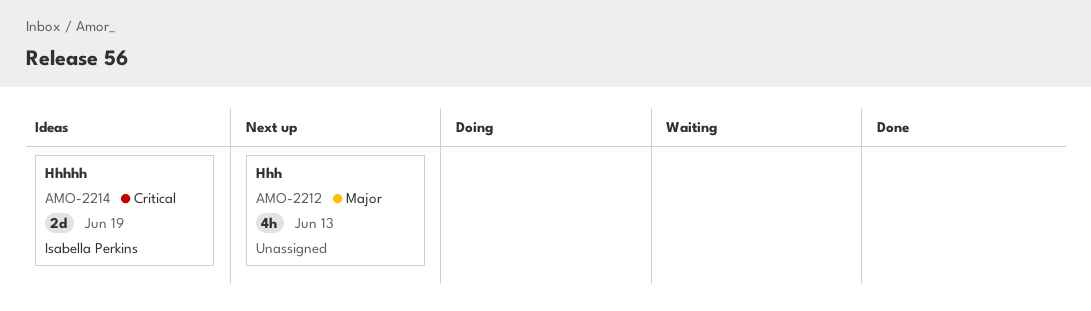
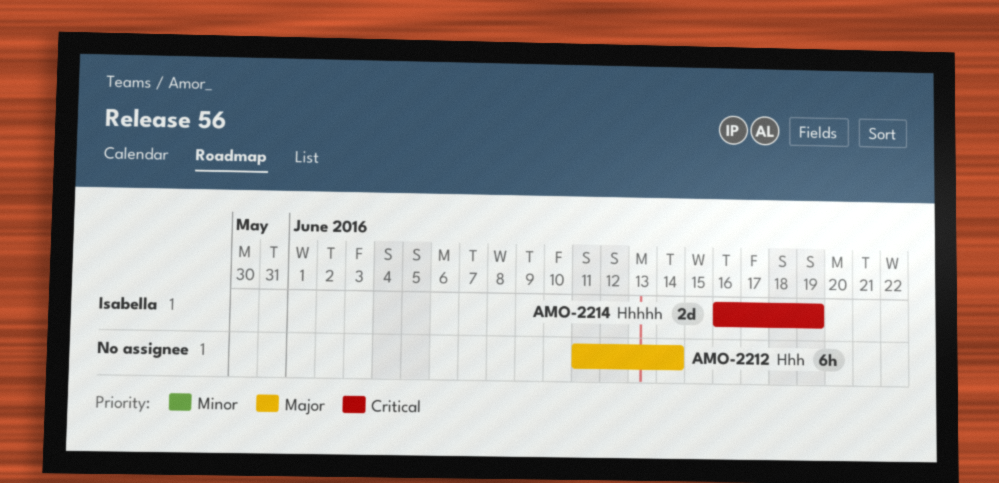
AMO-2212, estimate: 4h -> 6h
AMO-2212, due: Jun 13 -> Jun 14

